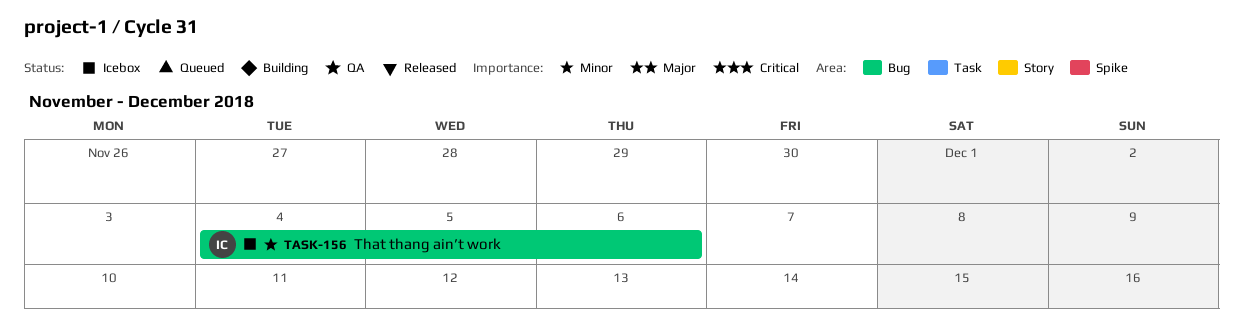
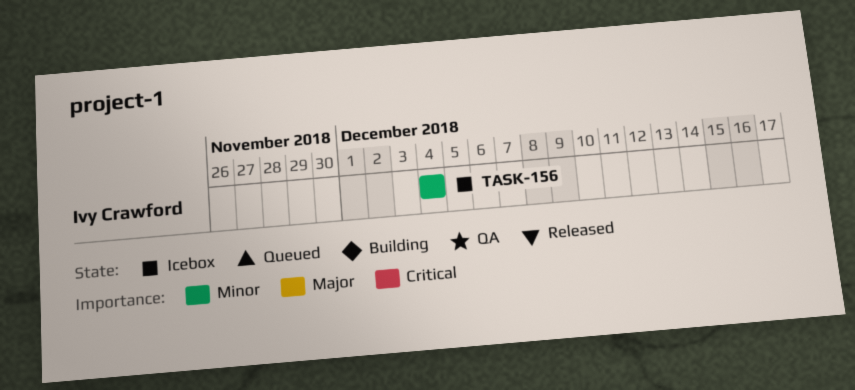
TASK-156, due: Dec 6 -> Dec 4

